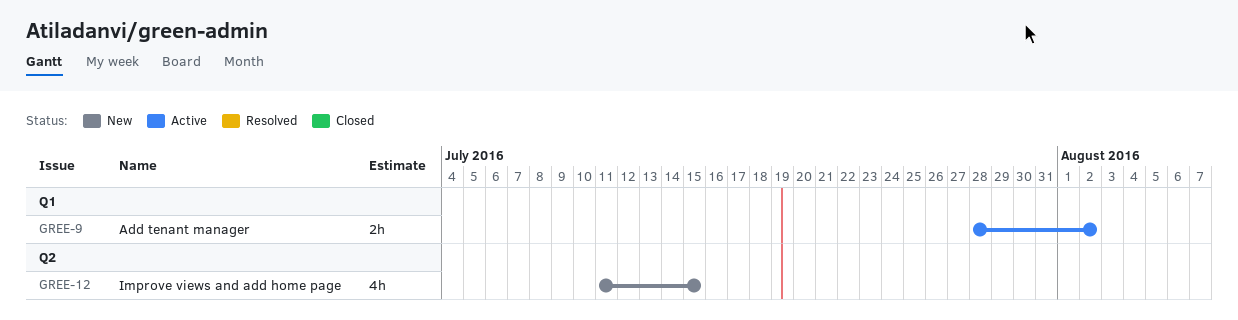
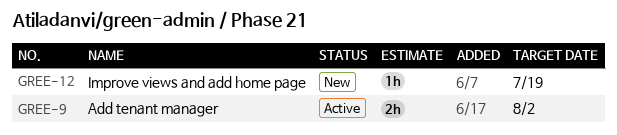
GREE-12, estimate: 4h -> 1h
GREE-12, due: Jul 15 -> Jul 19

